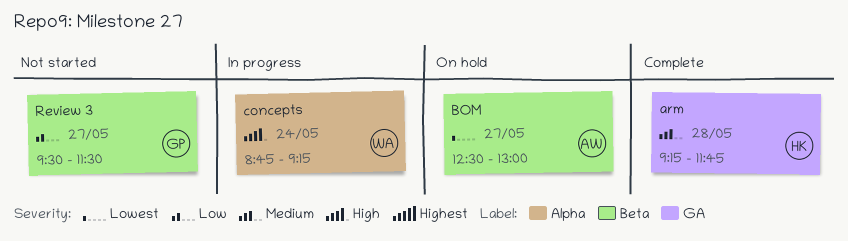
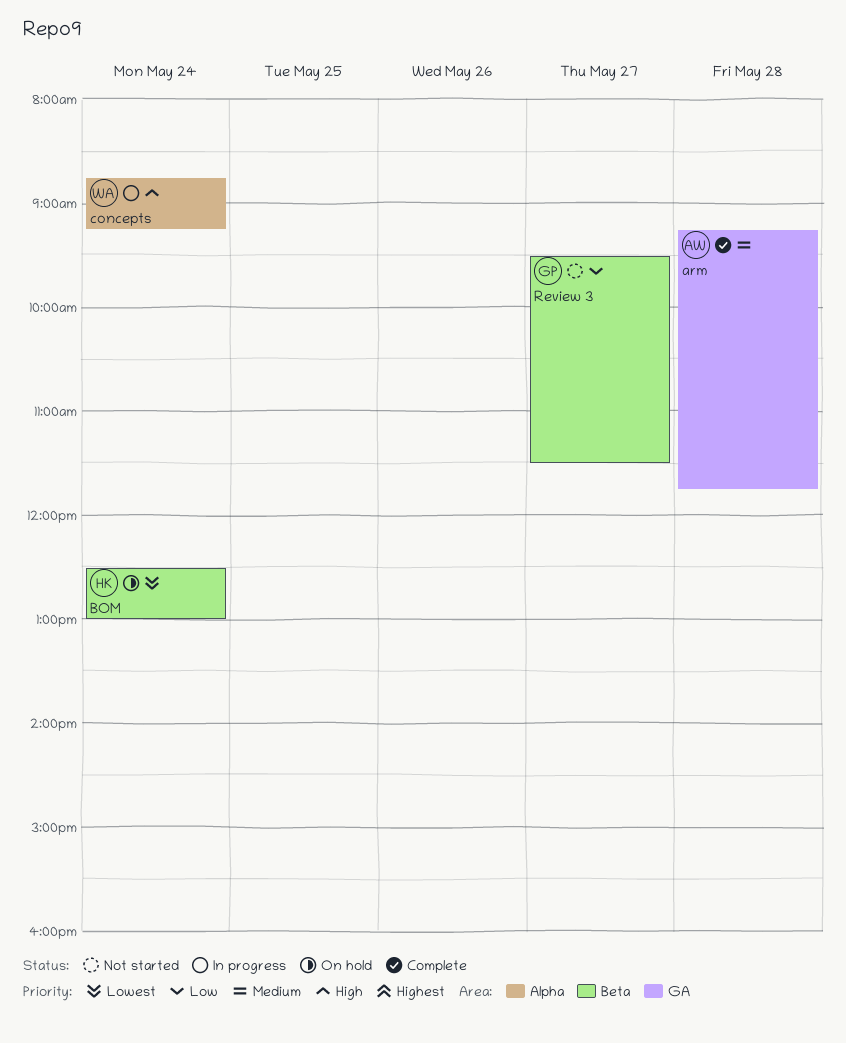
arm, owner: HK -> AW
BOM, owner: AW -> HK
BOM, day: May 27 -> May 24

